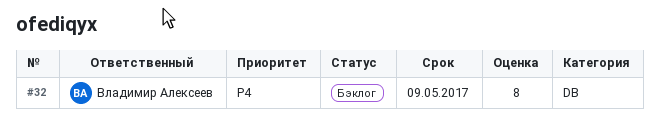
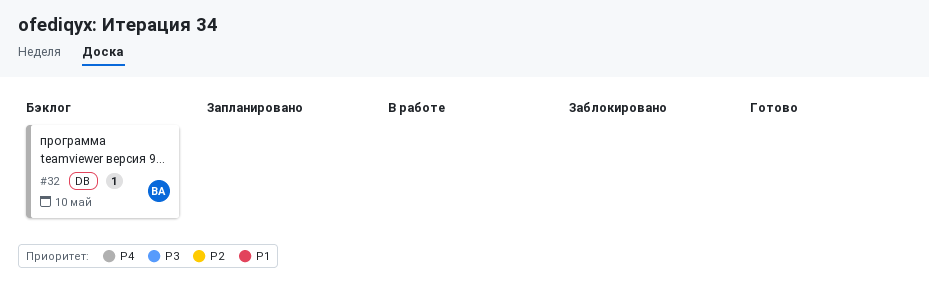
#32, estimate: 8 -> 1
#32, due: May 9 -> May 10

